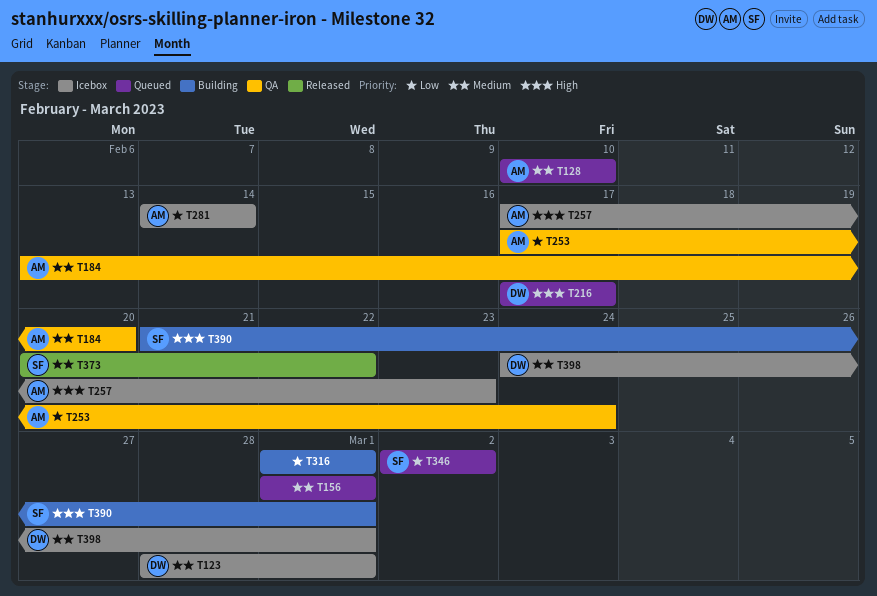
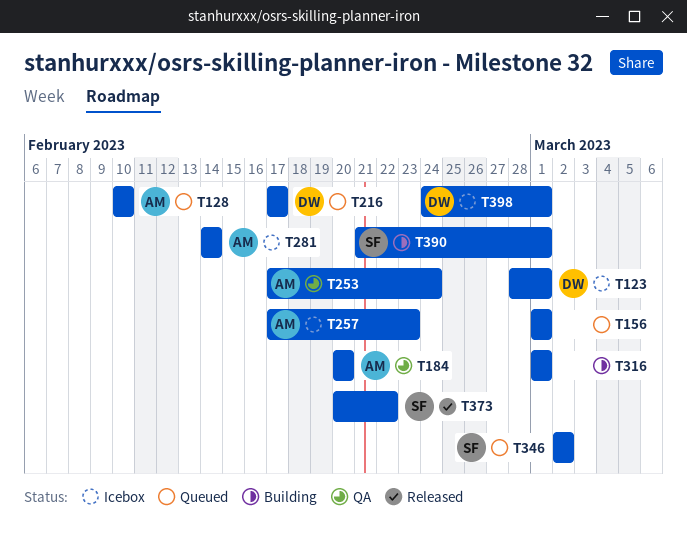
T184, start: Feb 13 -> Feb 20

